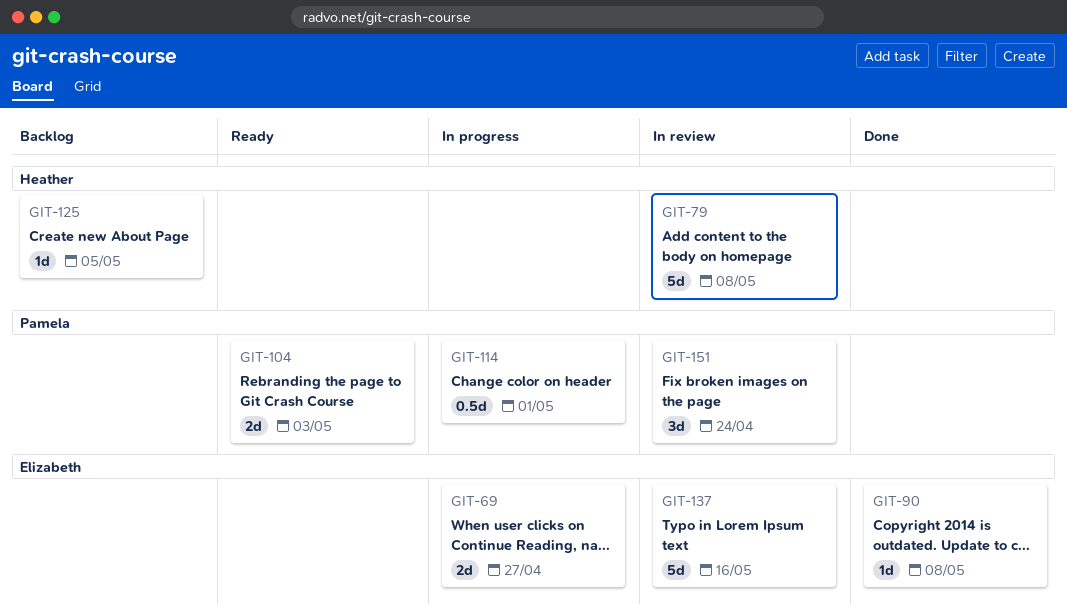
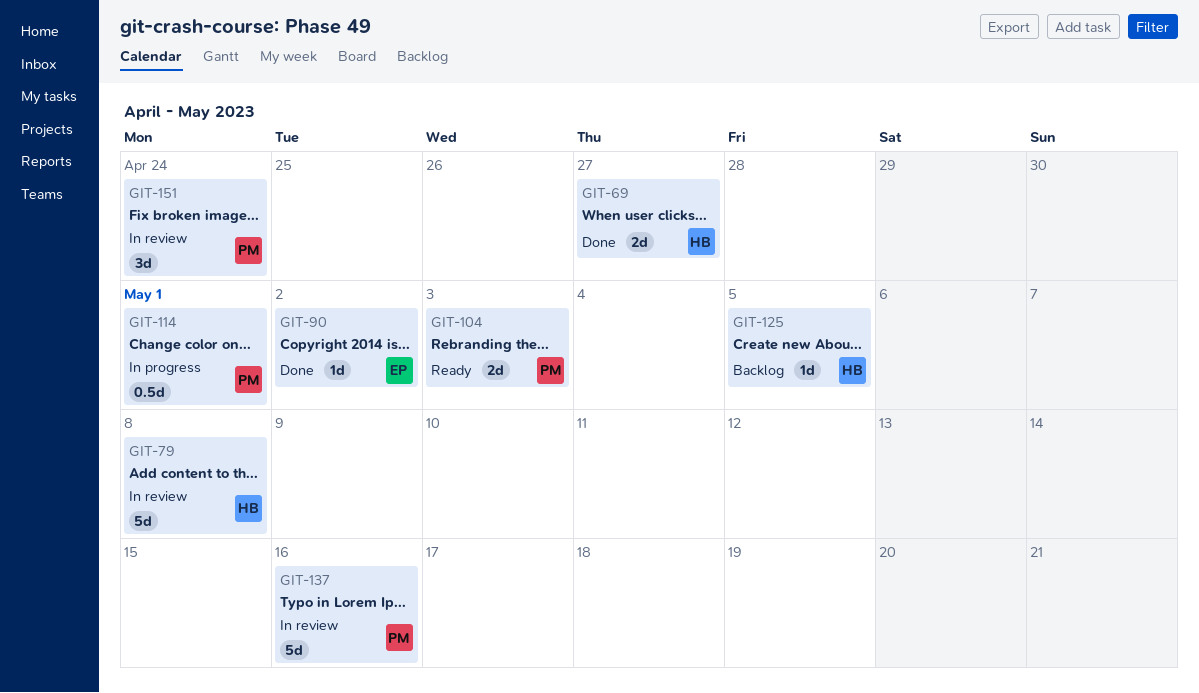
GIT-69, status: In progress -> Done
GIT-69, owner: Elizabeth -> Heather
GIT-90, due: May 8 -> May 2
GIT-137, owner: Elizabeth -> Pamela

